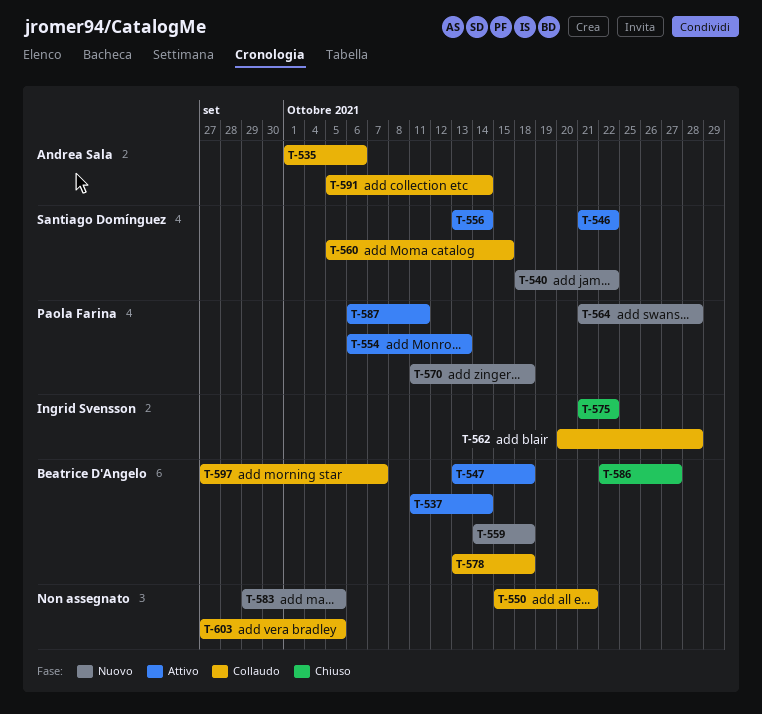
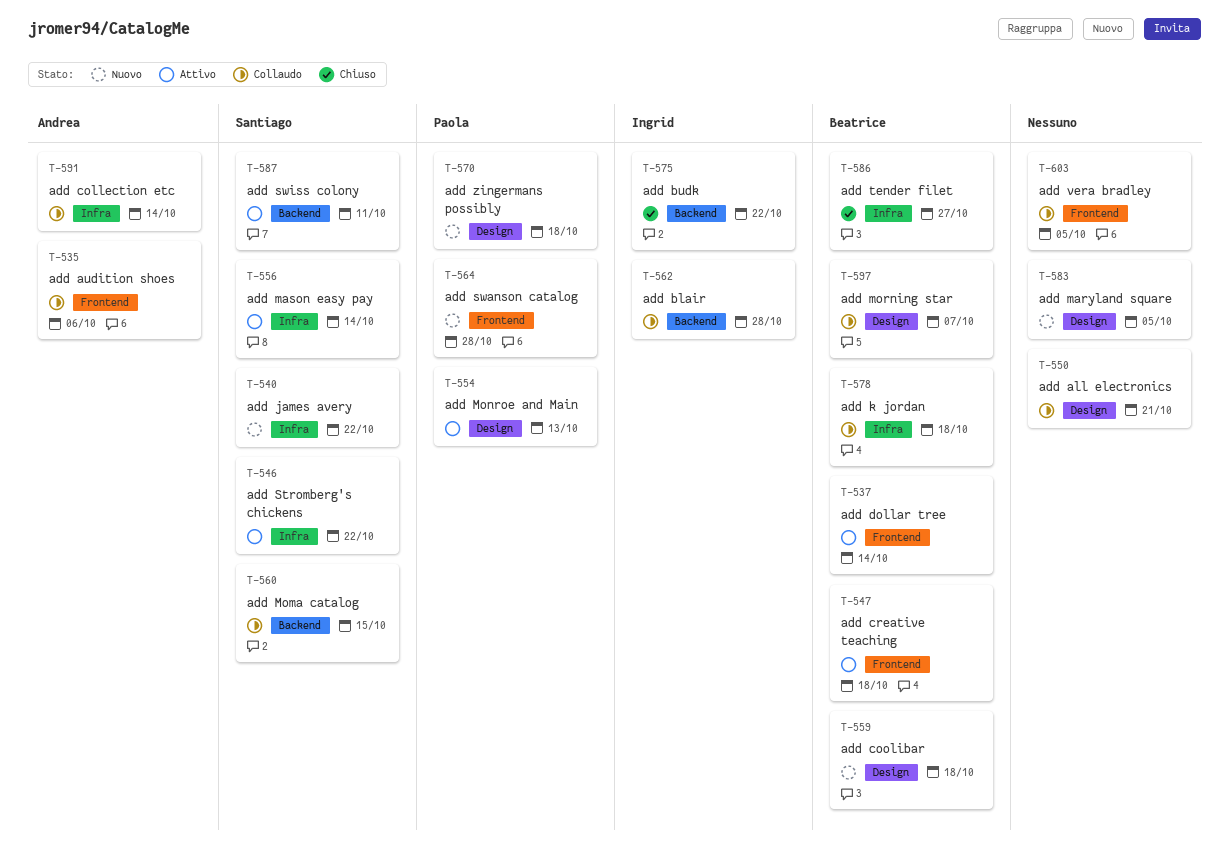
T-587, owner: Paola Farina -> Santiago Domínguez

